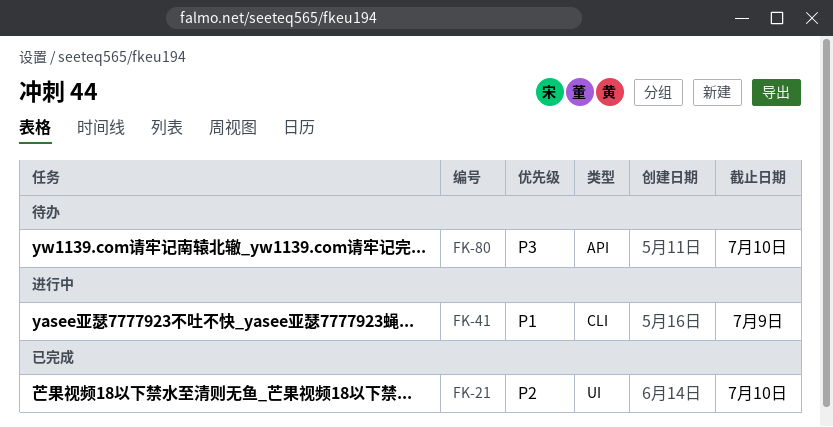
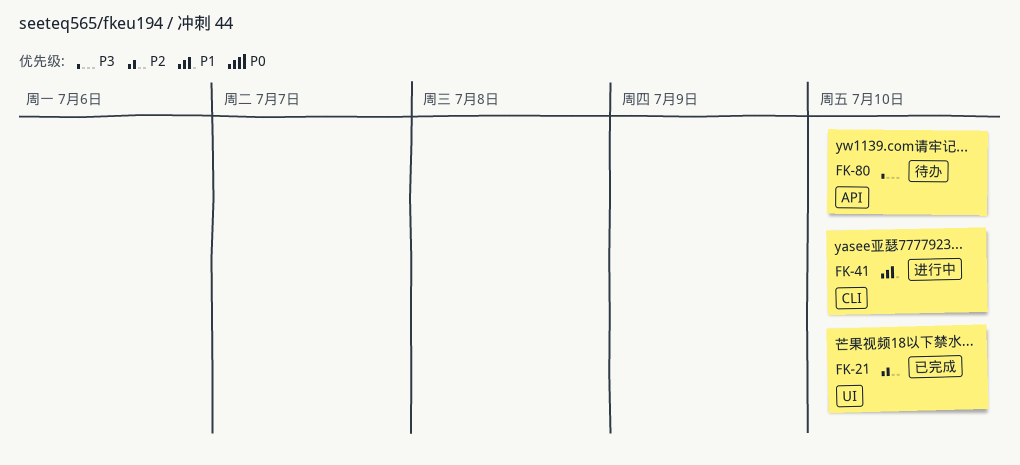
FK-41, due: Jul 9 -> Jul 10

